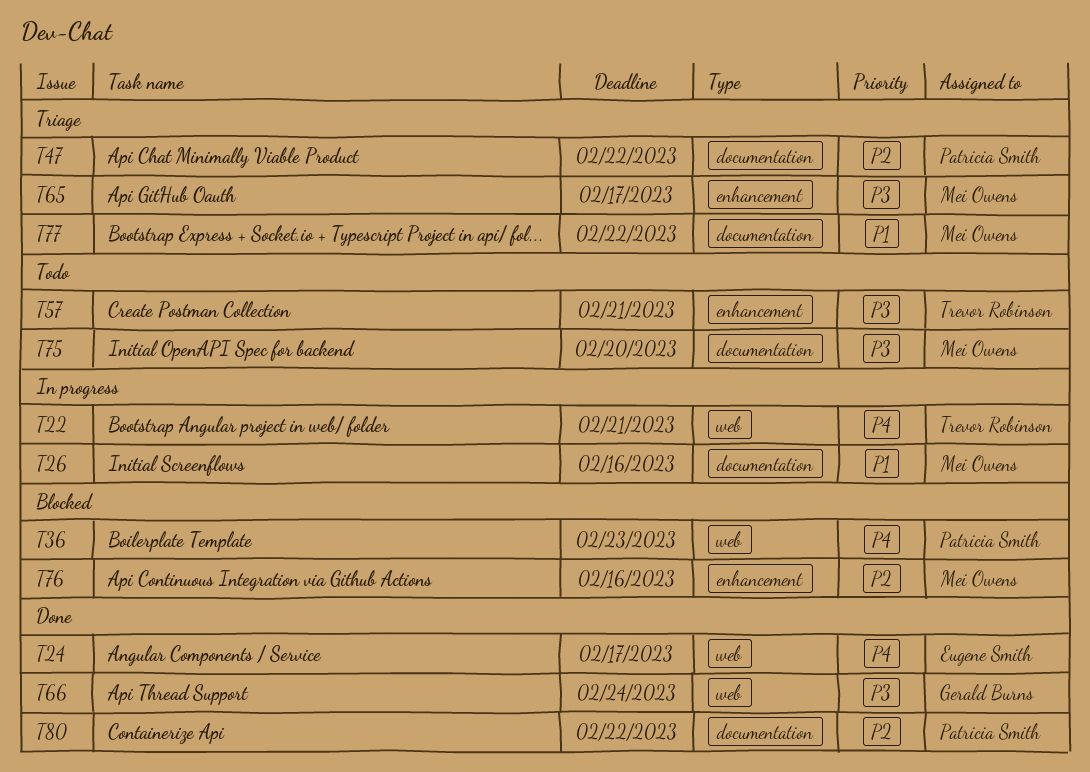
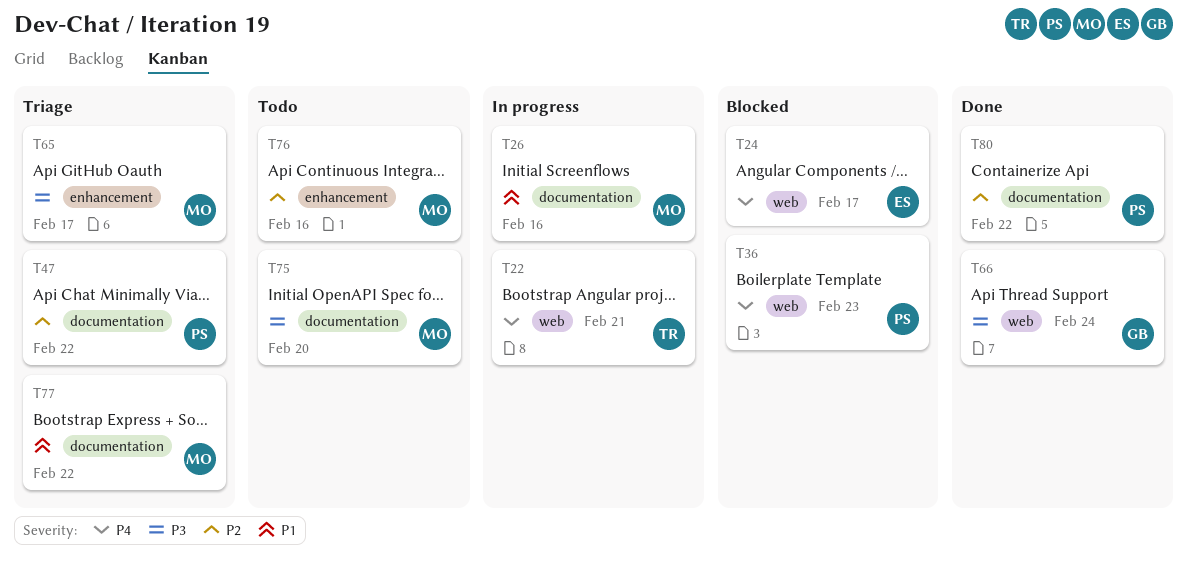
T24, status: Done -> Blocked
T57: present -> none
T76, status: Blocked -> Todo

